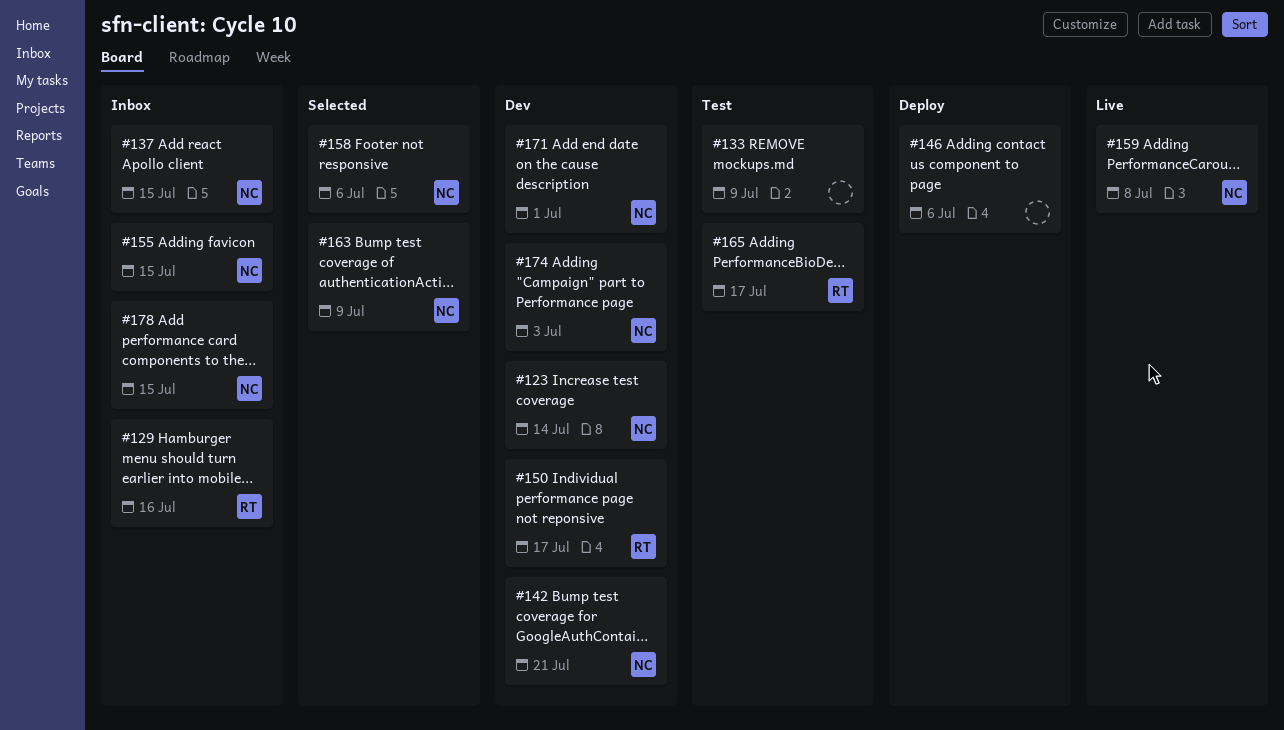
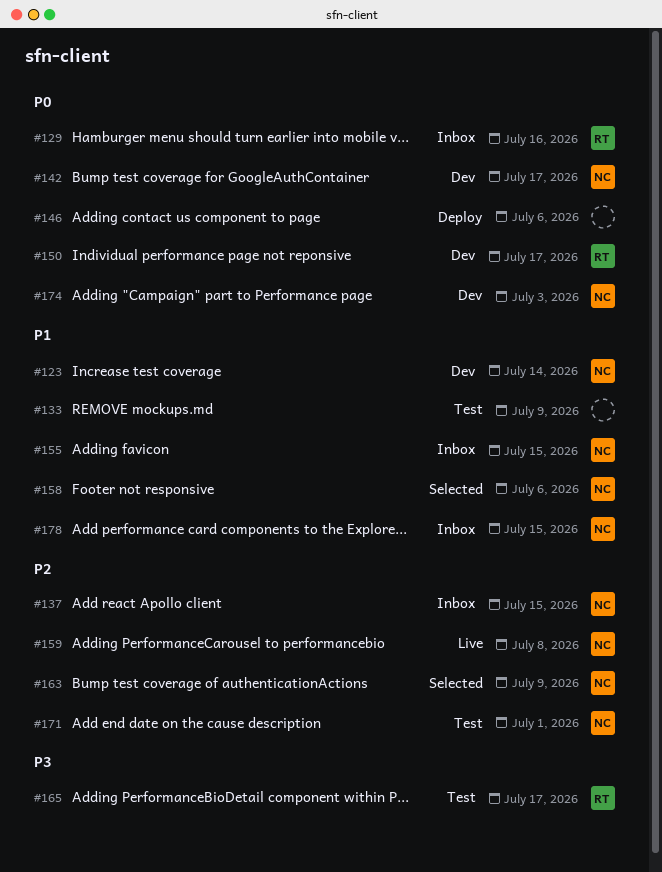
#142, due: Jul 21 -> Jul 17
#171, status: Dev -> Test

